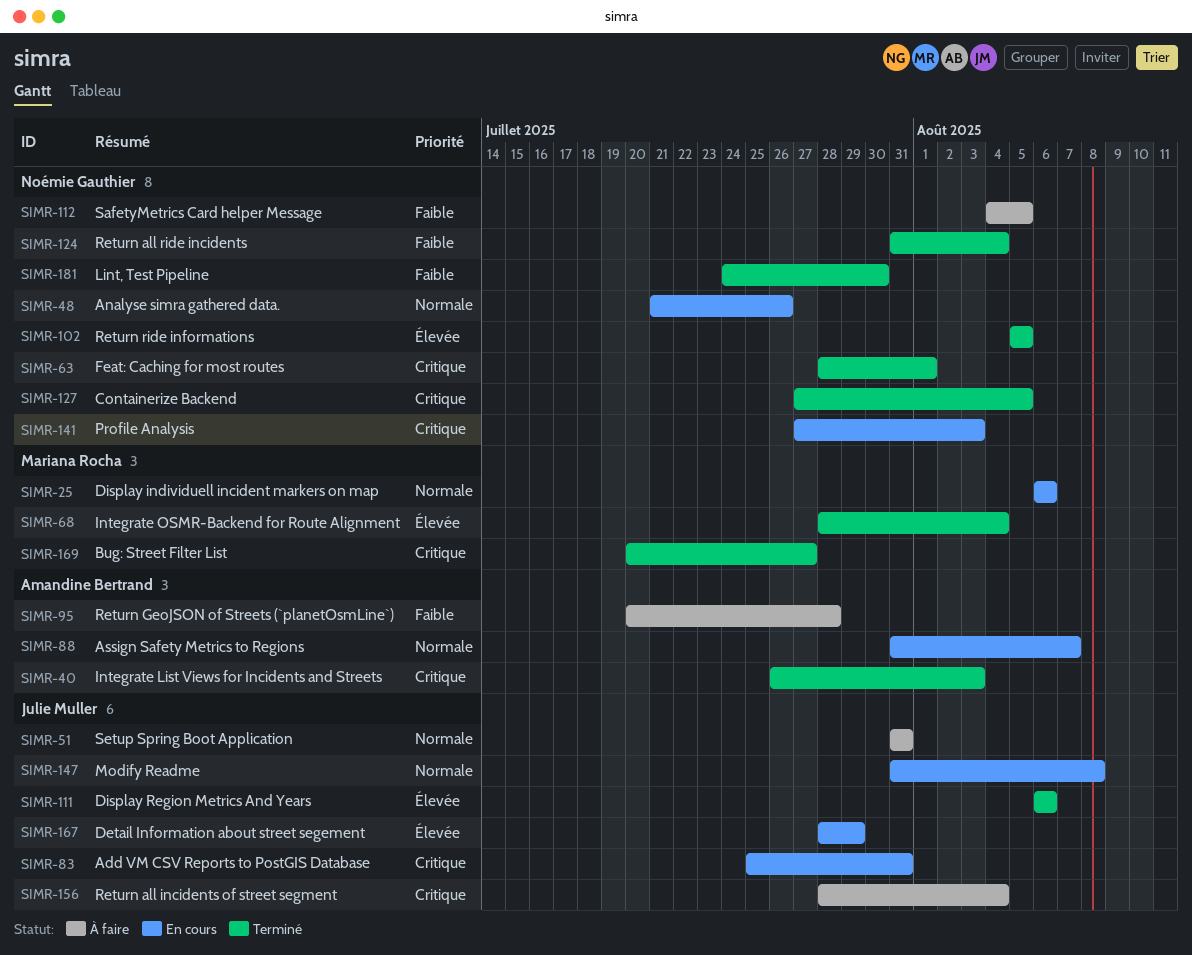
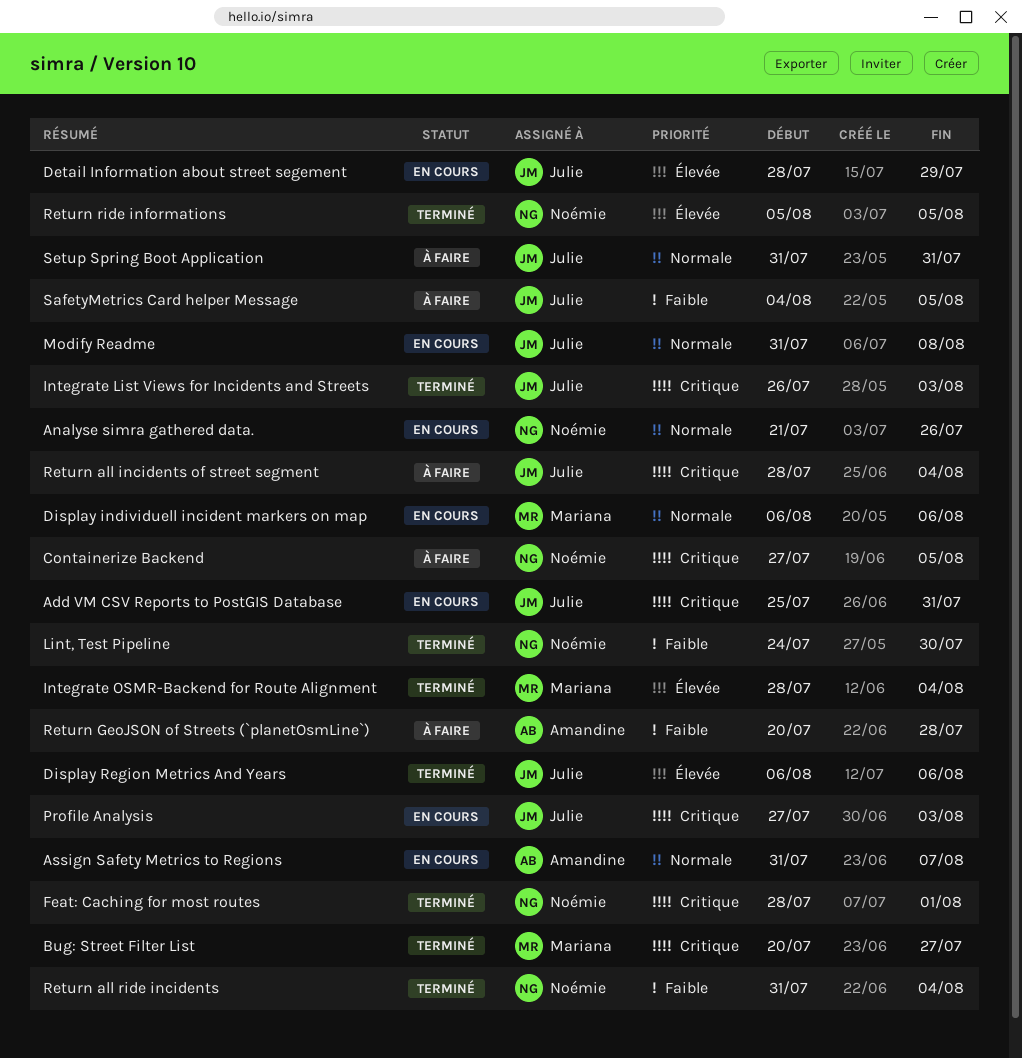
Containerize Backend, status: Terminé -> À faire
Integrate List Views for Incidents and Streets, owner: Amandine Bertrand -> Julie Muller
Profile Analysis, owner: Noémie Gauthier -> Julie Muller
SafetyMetrics Card helper Message, owner: Noémie Gauthier -> Julie Muller

